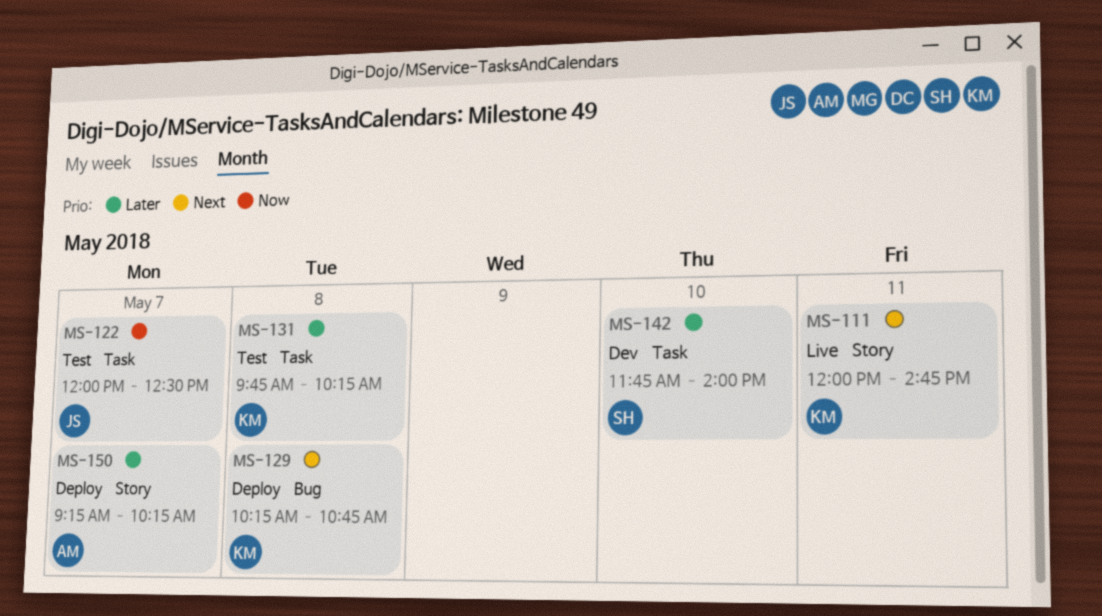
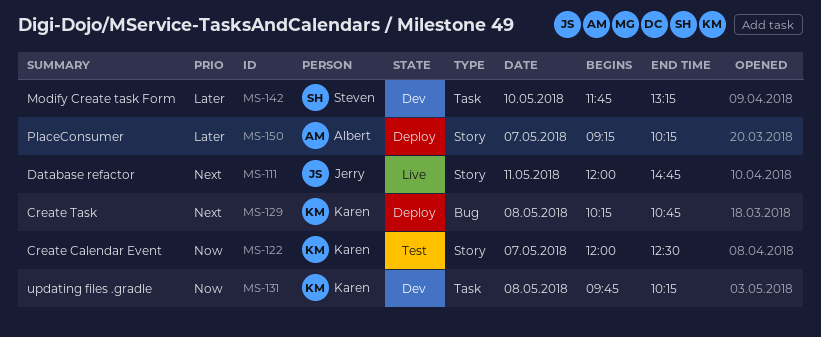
MS-111, owner: Karen -> Jerry
MS-122, owner: Jerry -> Karen
MS-122, label: Task -> Story
MS-131, status: Test -> Dev
MS-131, priority: Later -> Now
MS-142, ends: 14:00 -> 13:15

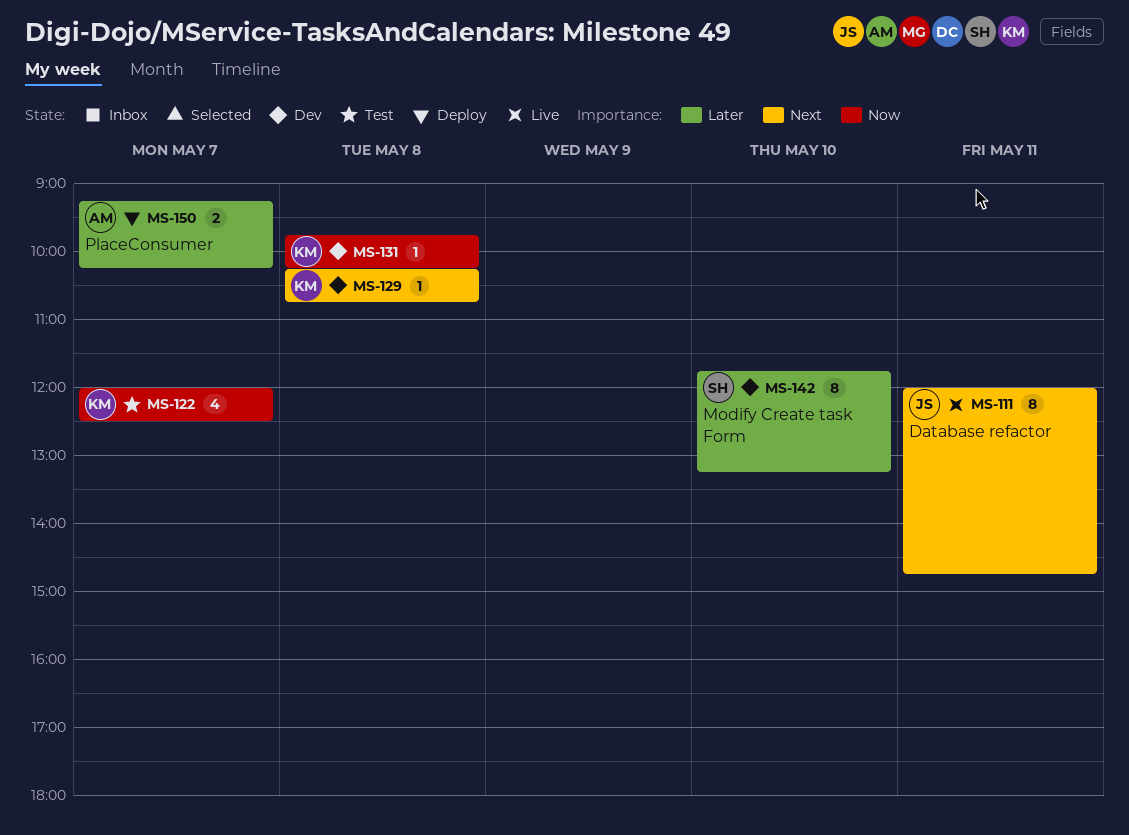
MS-129, status: Deploy -> Dev

